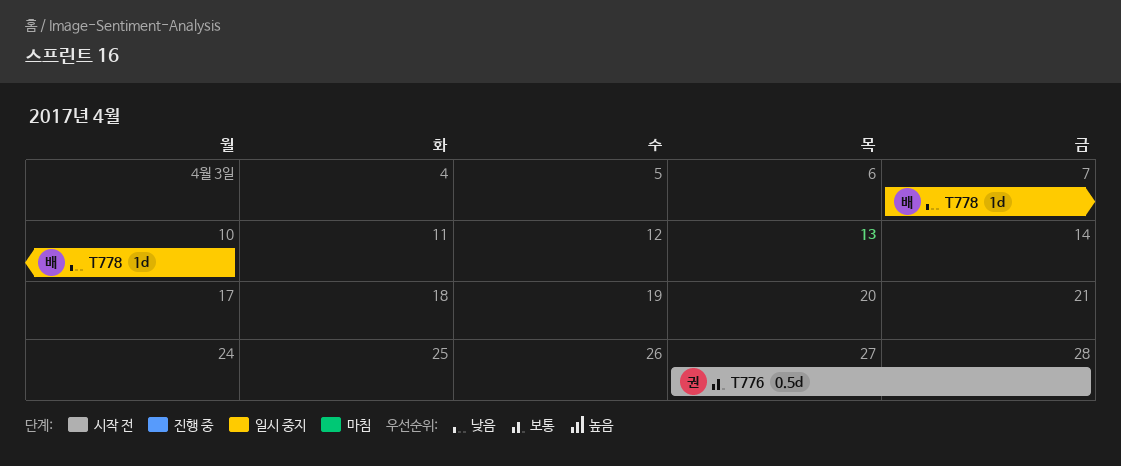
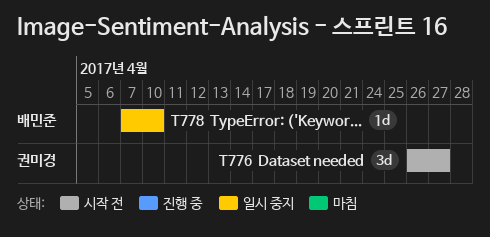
T776, estimate: 0.5d -> 3d
T776, start: Apr 27 -> Apr 26
T776, due: Apr 28 -> Apr 27

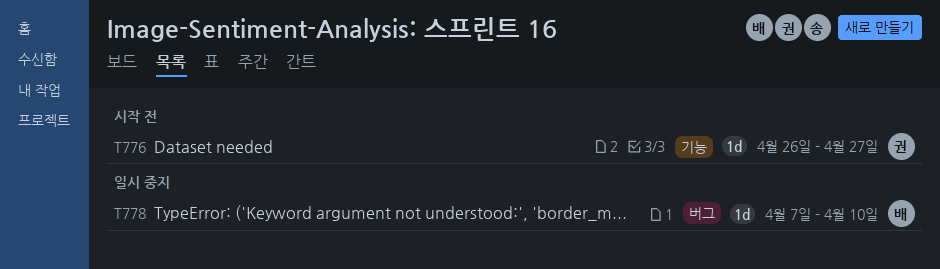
T776, estimate: 3d -> 1d

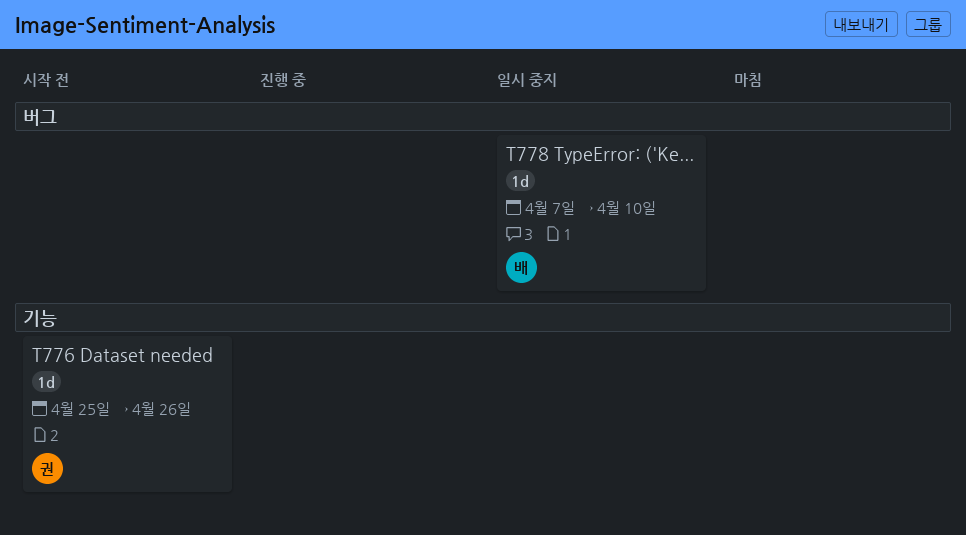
T776, start: Apr 26 -> Apr 25
T776, due: Apr 27 -> Apr 26

